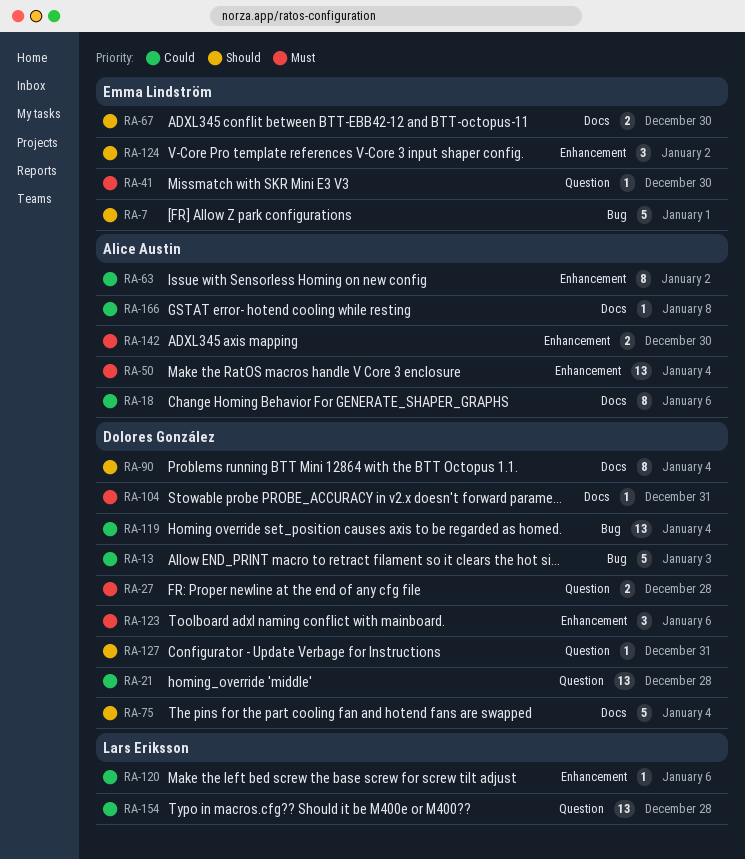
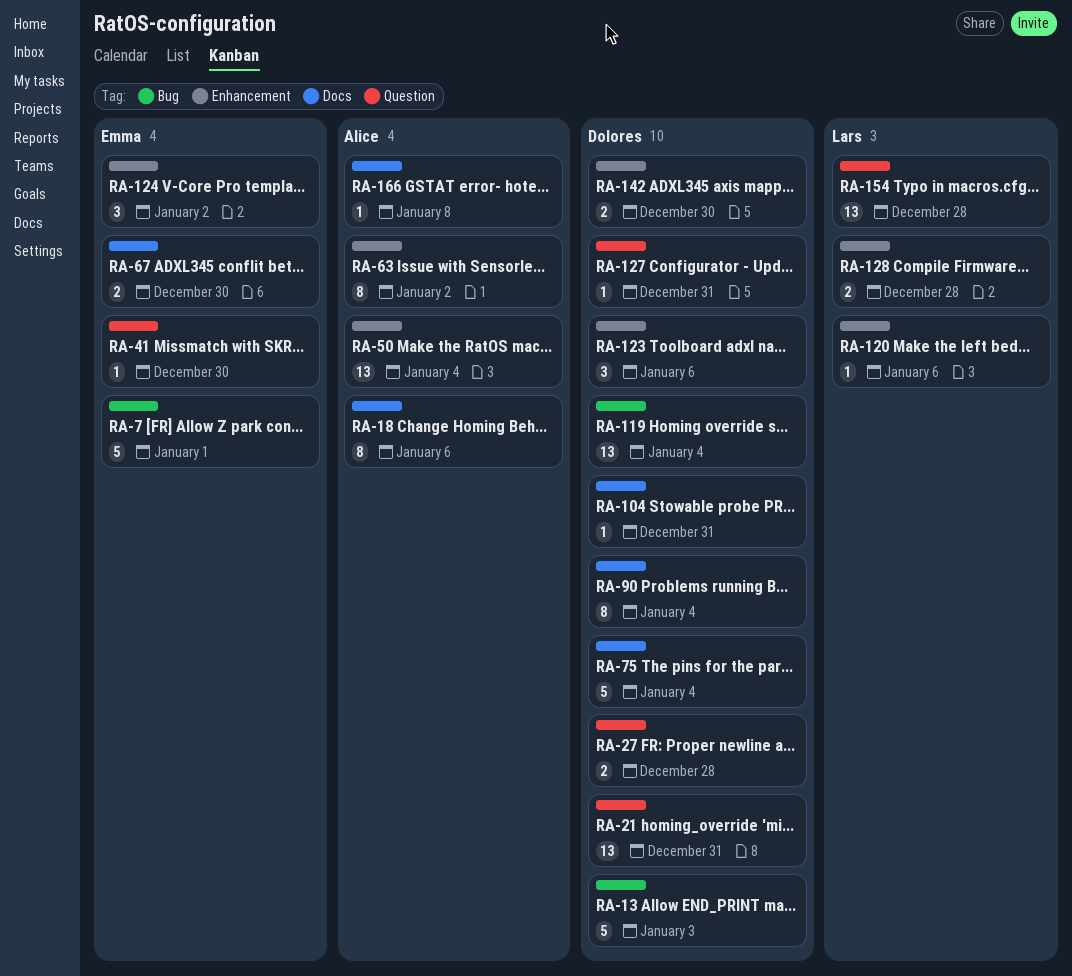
RA-21, due: Dec 28 -> Dec 31
RA-128: none -> present
RA-142, owner: Alice Austin -> Dolores González

